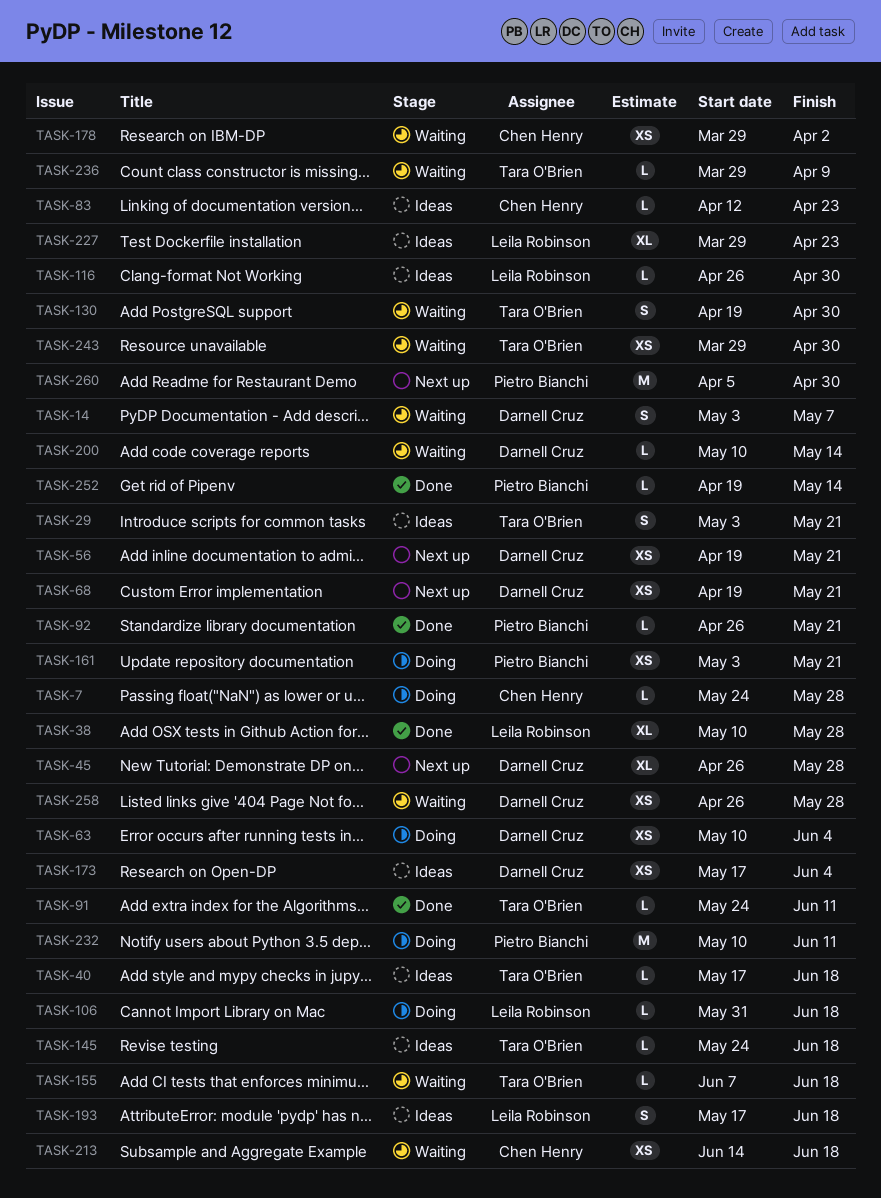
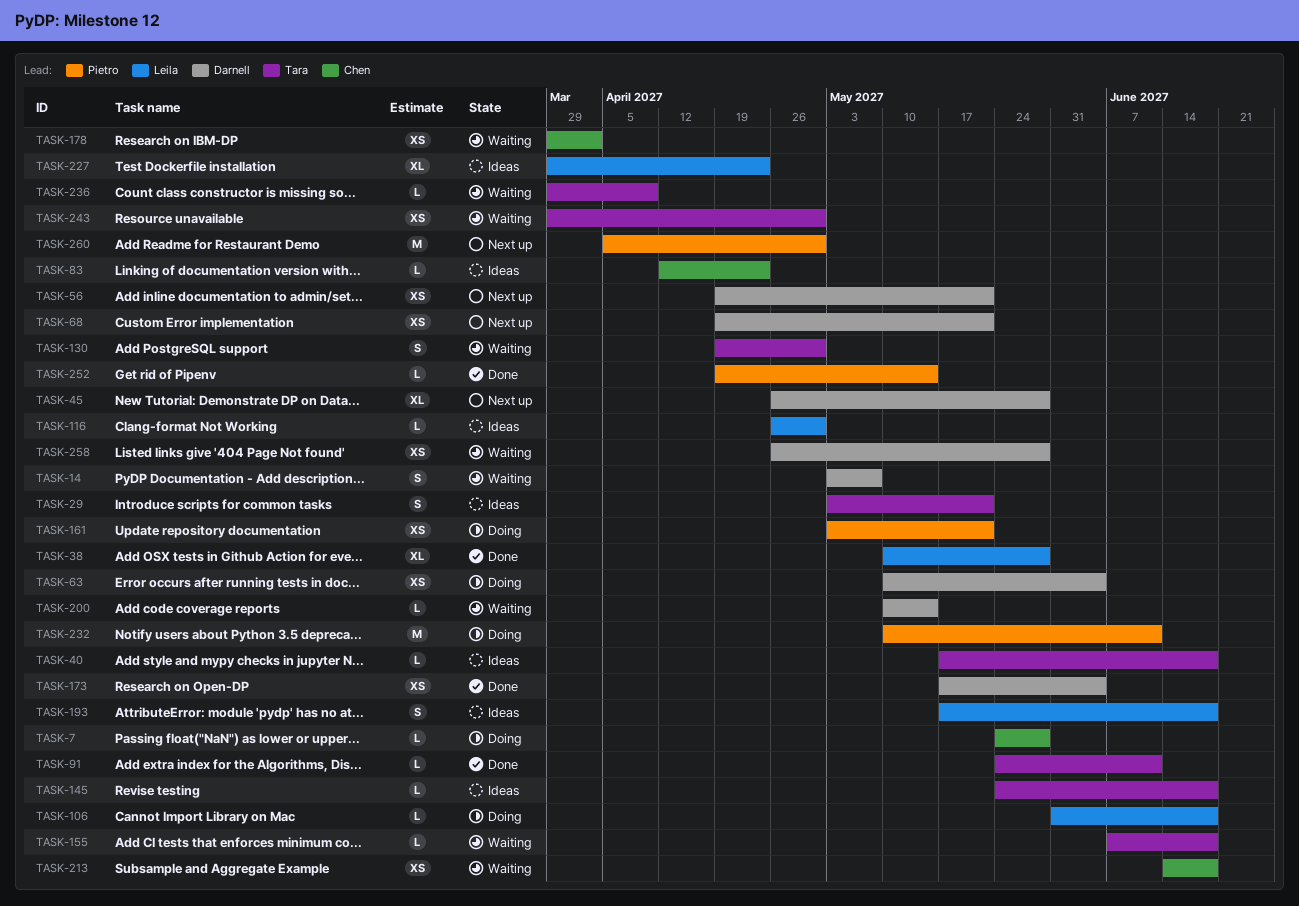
TASK-92: present -> none
TASK-173, status: Ideas -> Done

